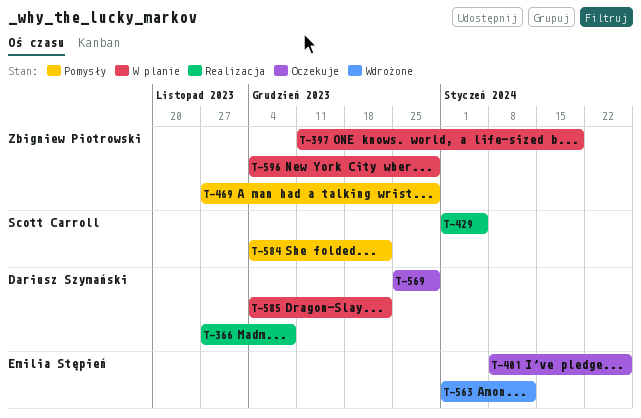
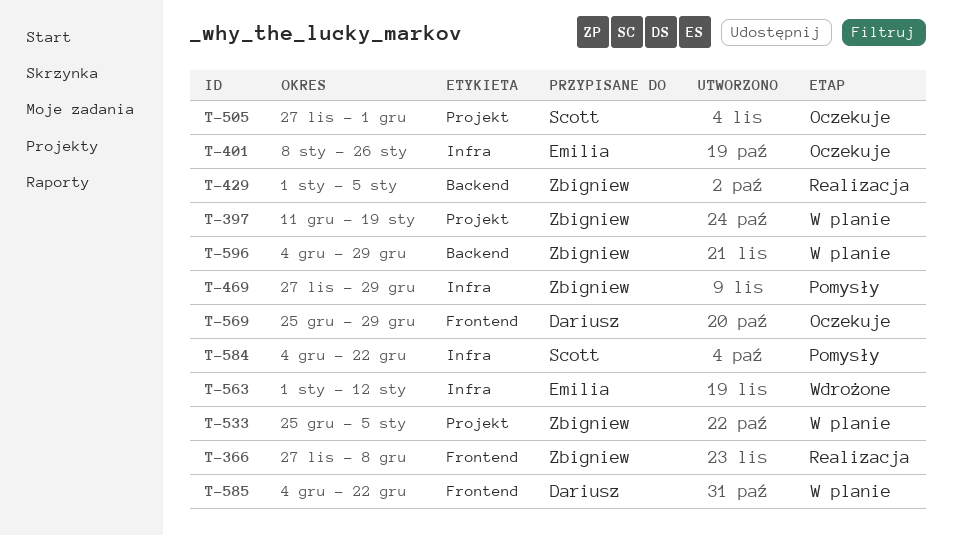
T-366, owner: Dariusz Szymański -> Zbigniew Piotrowski
T-429, owner: Scott Carroll -> Zbigniew Piotrowski
T-505: none -> present
T-533: none -> present

